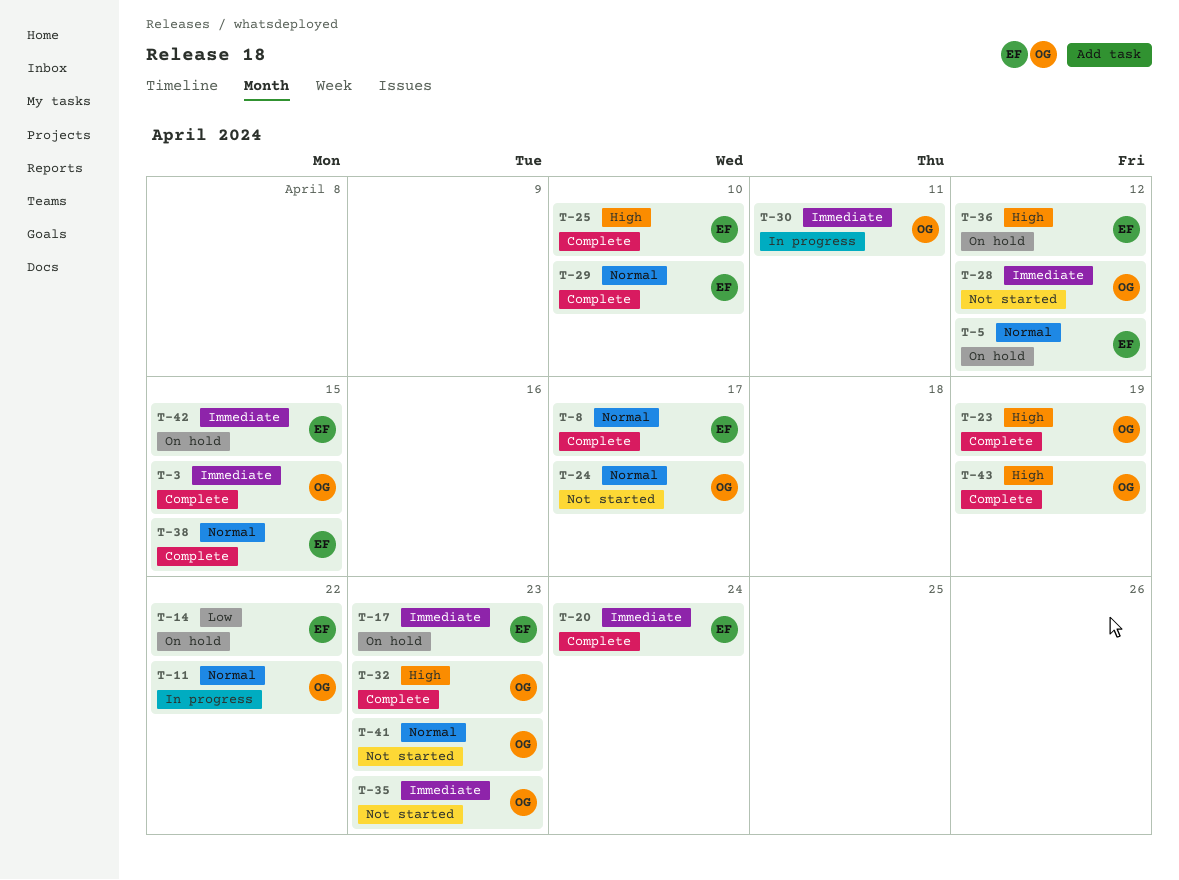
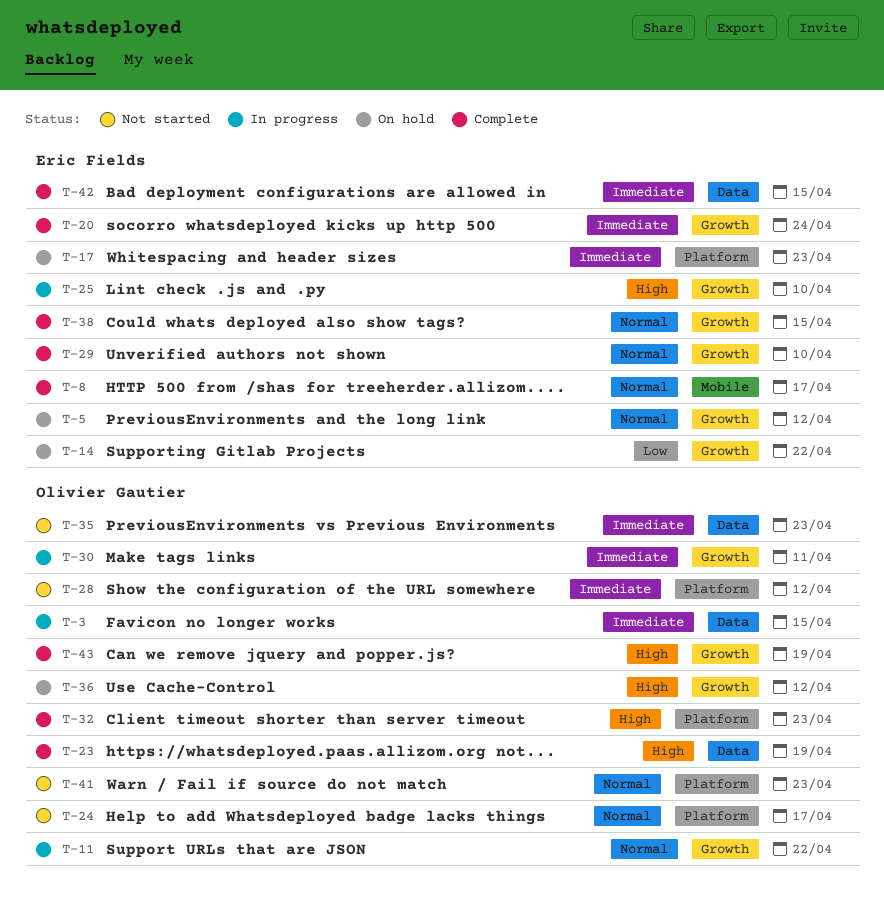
T-3, status: Complete -> In progress
T-25, status: Complete -> In progress
T-36, owner: Eric Fields -> Olivier Gautier
T-42, status: On hold -> Complete

